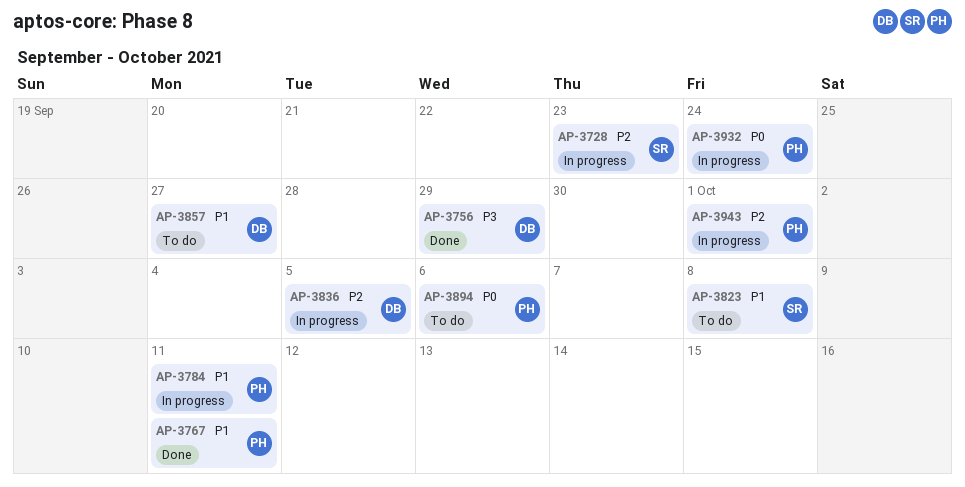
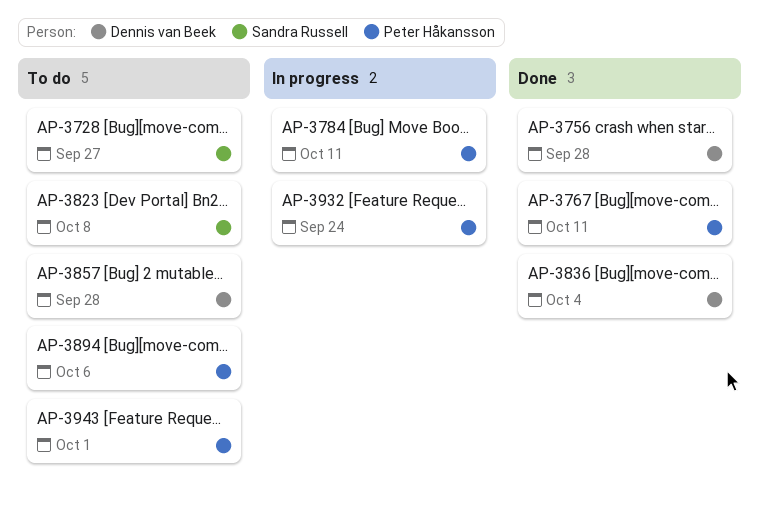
AP-3728, status: In progress -> To do
AP-3728, due: Sep 23 -> Sep 27
AP-3756, due: Sep 29 -> Sep 28
AP-3836, status: In progress -> Done
AP-3836, due: Oct 5 -> Oct 4
AP-3857, due: Sep 27 -> Sep 28
AP-3943, status: In progress -> To do

